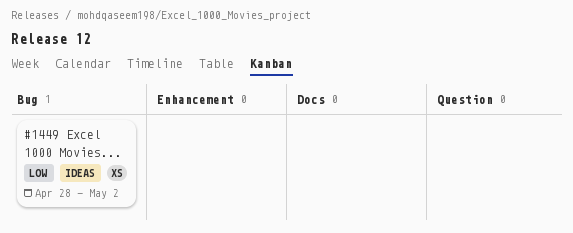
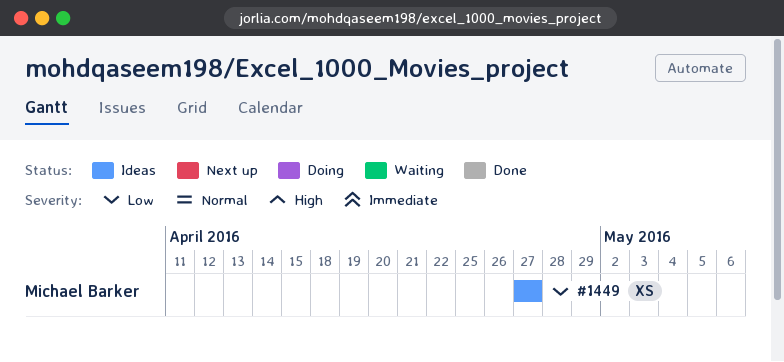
#1449, start: Apr 28 -> Apr 27
#1449, due: May 2 -> Apr 27

